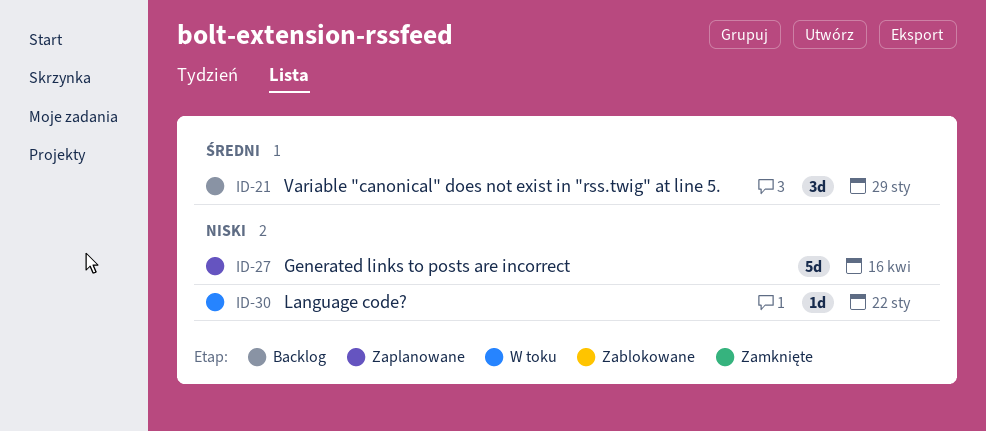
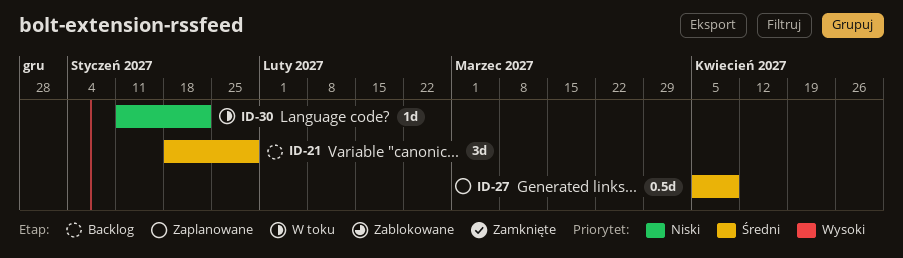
ID-27, priority: Niski -> Średni
ID-27, estimate: 5d -> 0.5d
ID-27, due: Apr 16 -> Apr 9

